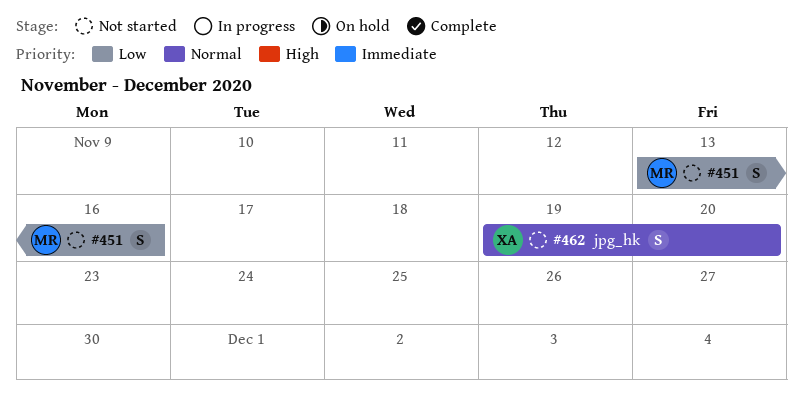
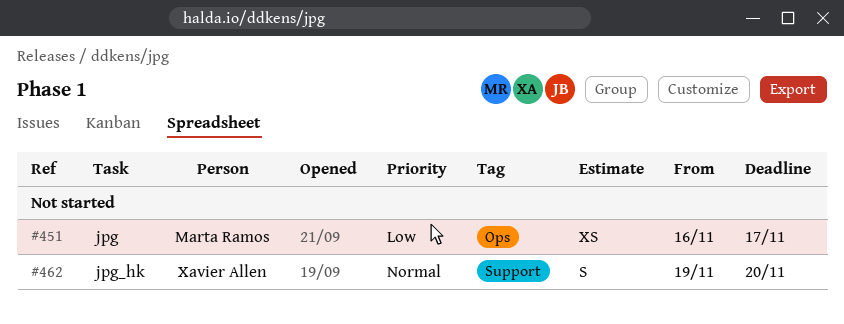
#451, estimate: S -> XS
#451, start: Nov 13 -> Nov 16
#451, due: Nov 16 -> Nov 17

